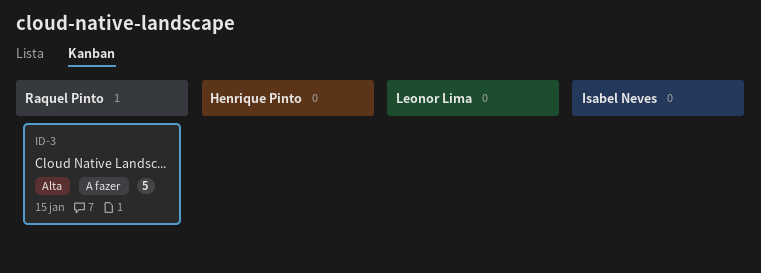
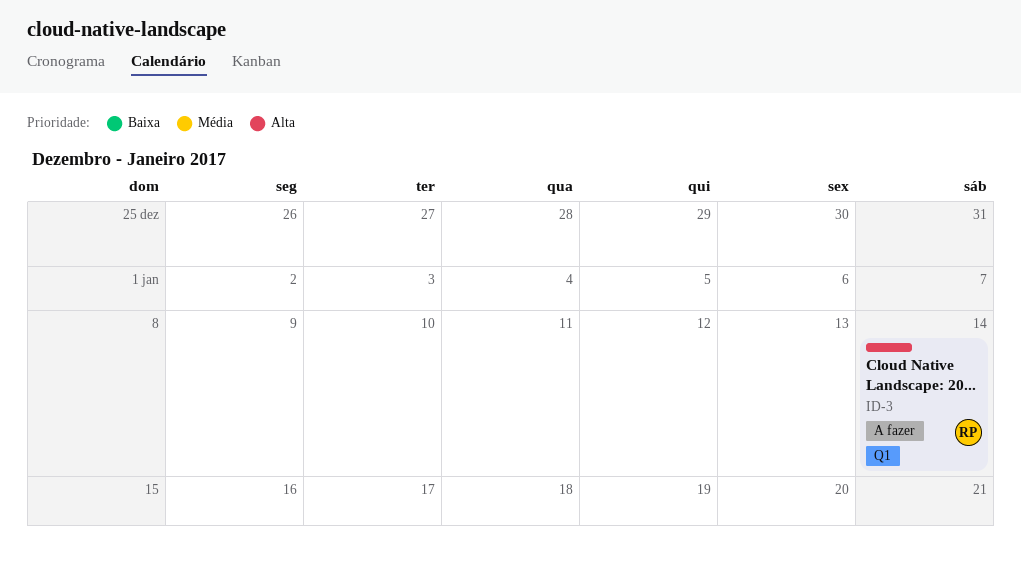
ID-3, due: Jan 15 -> Jan 14

